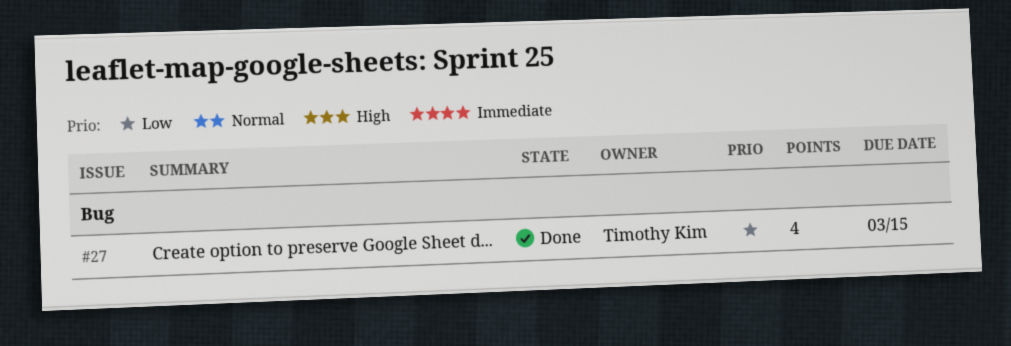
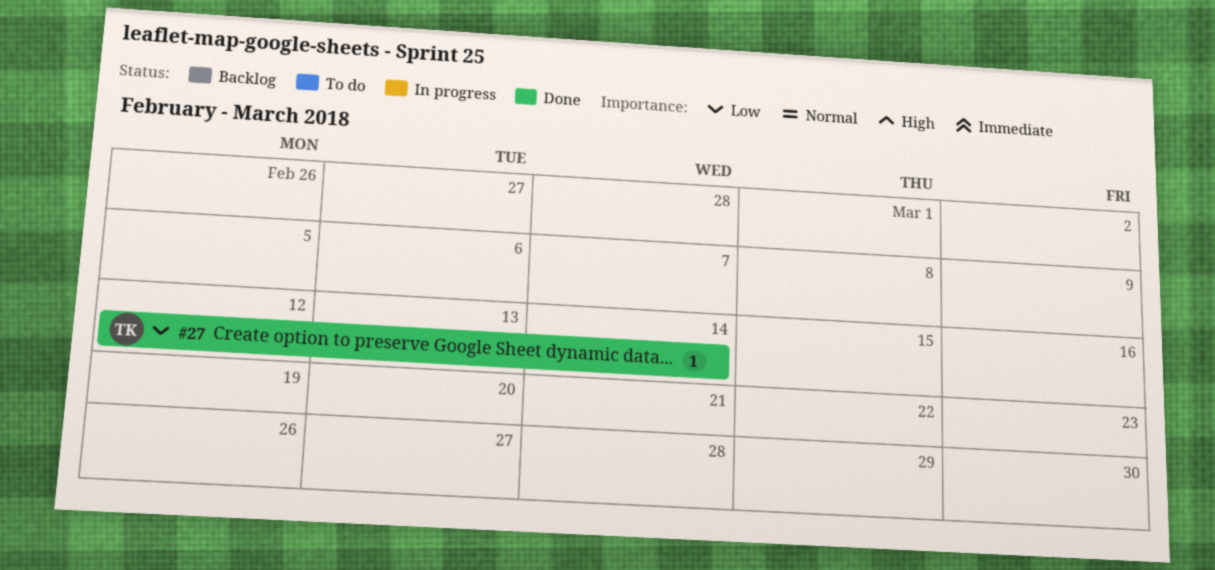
#27, estimate: 4 -> 1
#27, due: Mar 15 -> Mar 14

